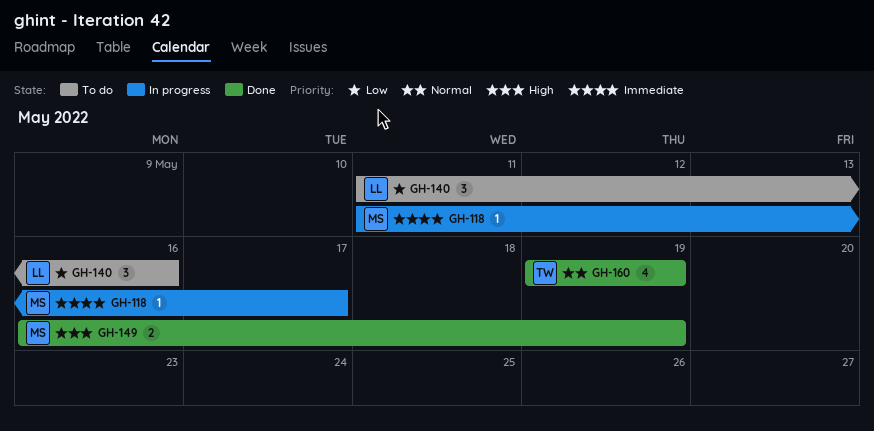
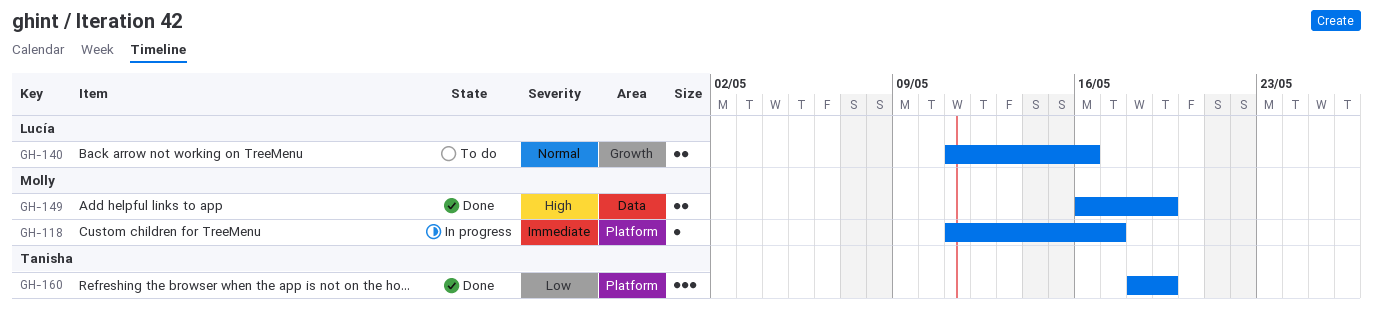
GH-140, priority: Low -> Normal
GH-140, estimate: 3 -> 2
GH-160, priority: Normal -> Low
GH-160, estimate: 4 -> 3
GH-160, start: May 19 -> May 18

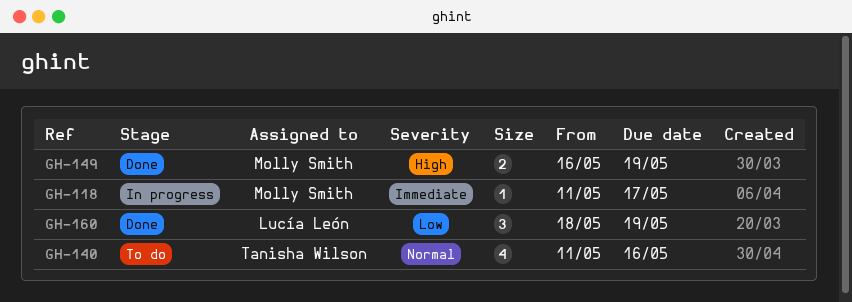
GH-140, owner: Lucía León -> Tanisha Wilson
GH-140, estimate: 2 -> 4
GH-160, owner: Tanisha Wilson -> Lucía León

